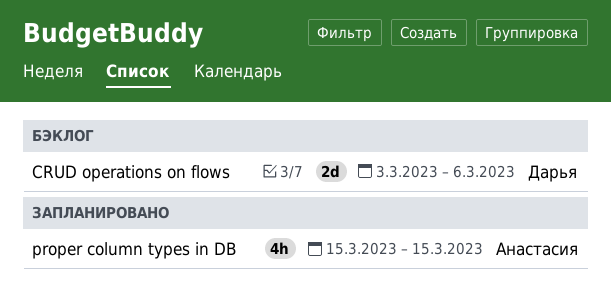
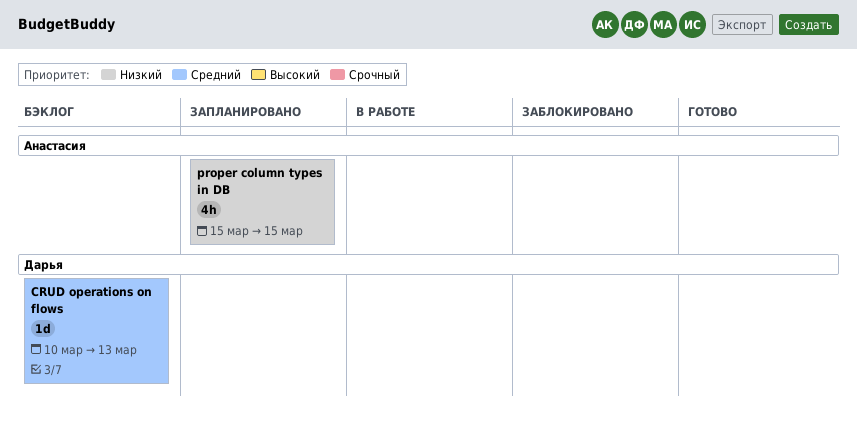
CRUD operations on flows, estimate: 2d -> 1d
CRUD operations on flows, start: Mar 3 -> Mar 10
CRUD operations on flows, due: Mar 6 -> Mar 13

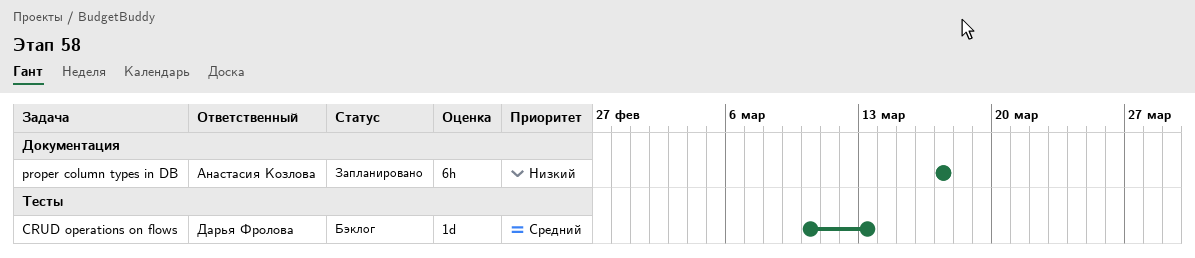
proper column types in DB, estimate: 4h -> 6h
proper column types in DB, start: Mar 15 -> Mar 17
proper column types in DB, due: Mar 15 -> Mar 17

